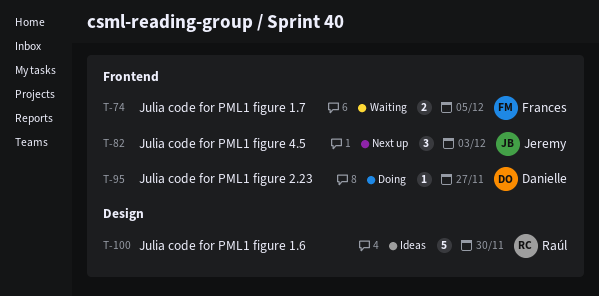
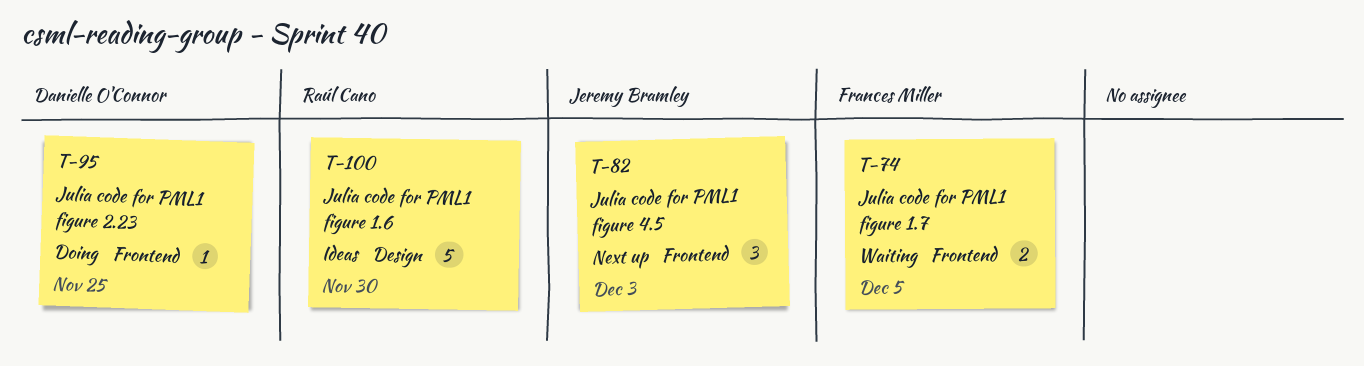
T-95, due: Nov 27 -> Nov 25

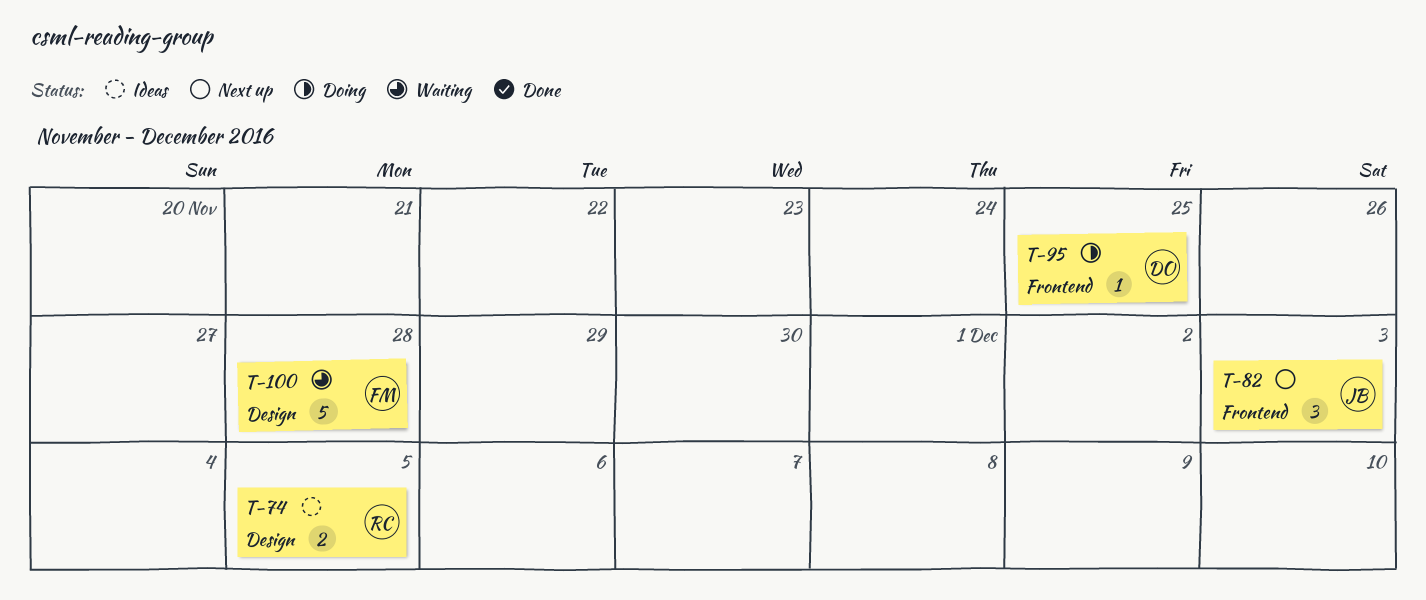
T-74, status: Waiting -> Ideas
T-74, owner: Frances Miller -> Raúl Cano
T-74, label: Frontend -> Design
T-100, status: Ideas -> Waiting
T-100, owner: Raúl Cano -> Frances Miller
T-100, due: Nov 30 -> Nov 28

